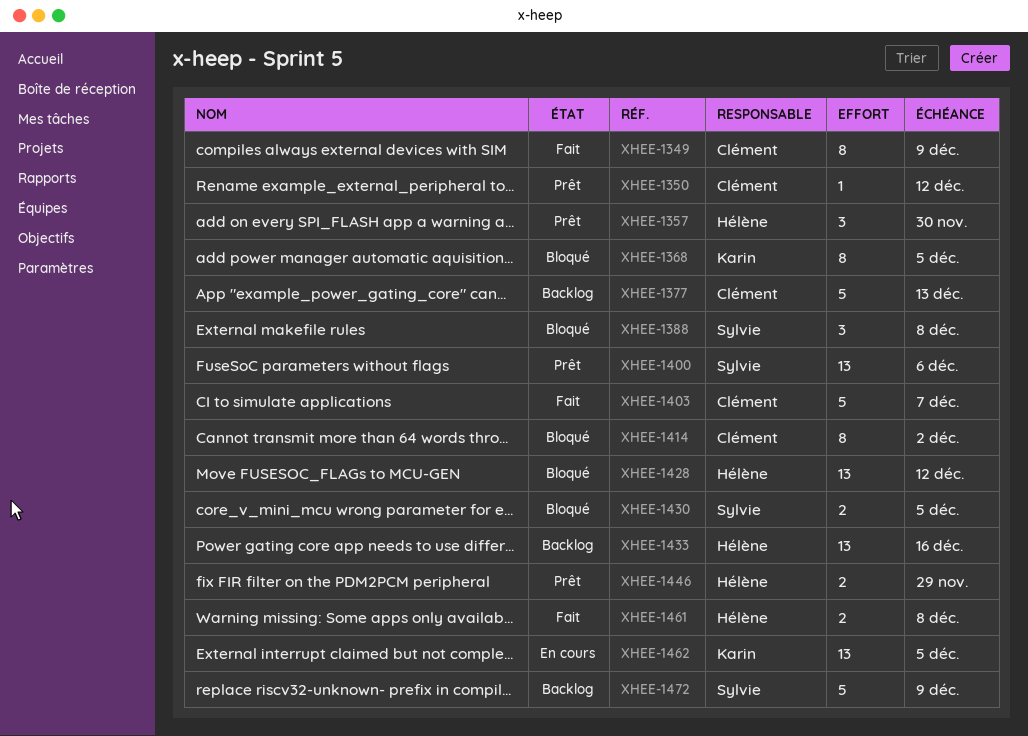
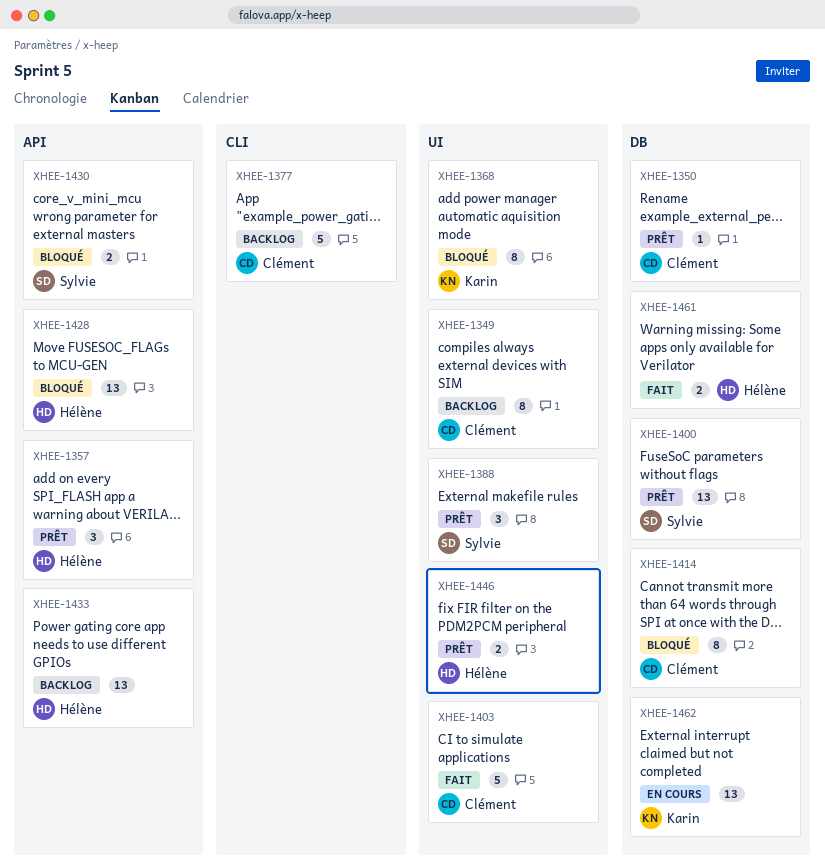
XHEE-1349, status: Fait -> Backlog
XHEE-1388, status: Bloqué -> Prêt
XHEE-1472: present -> none

